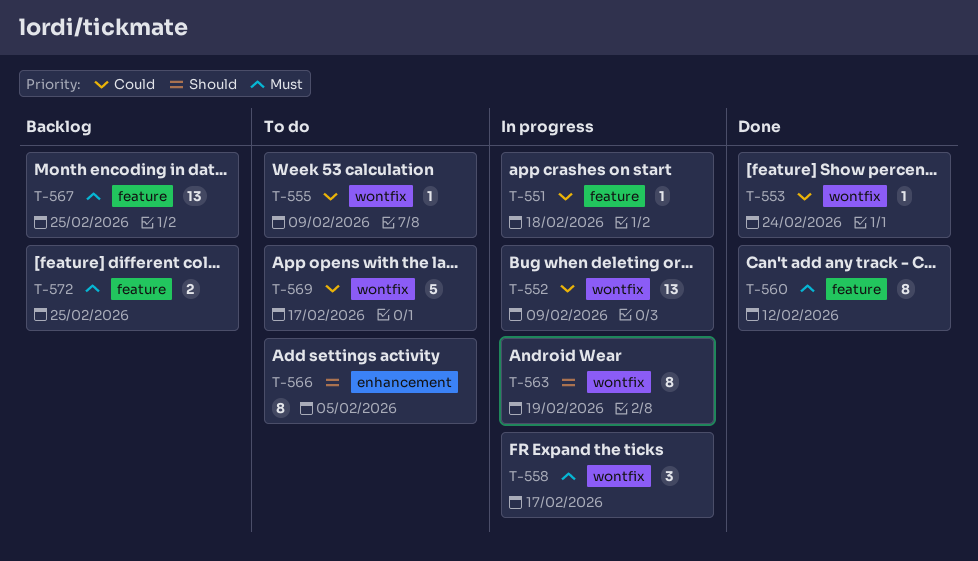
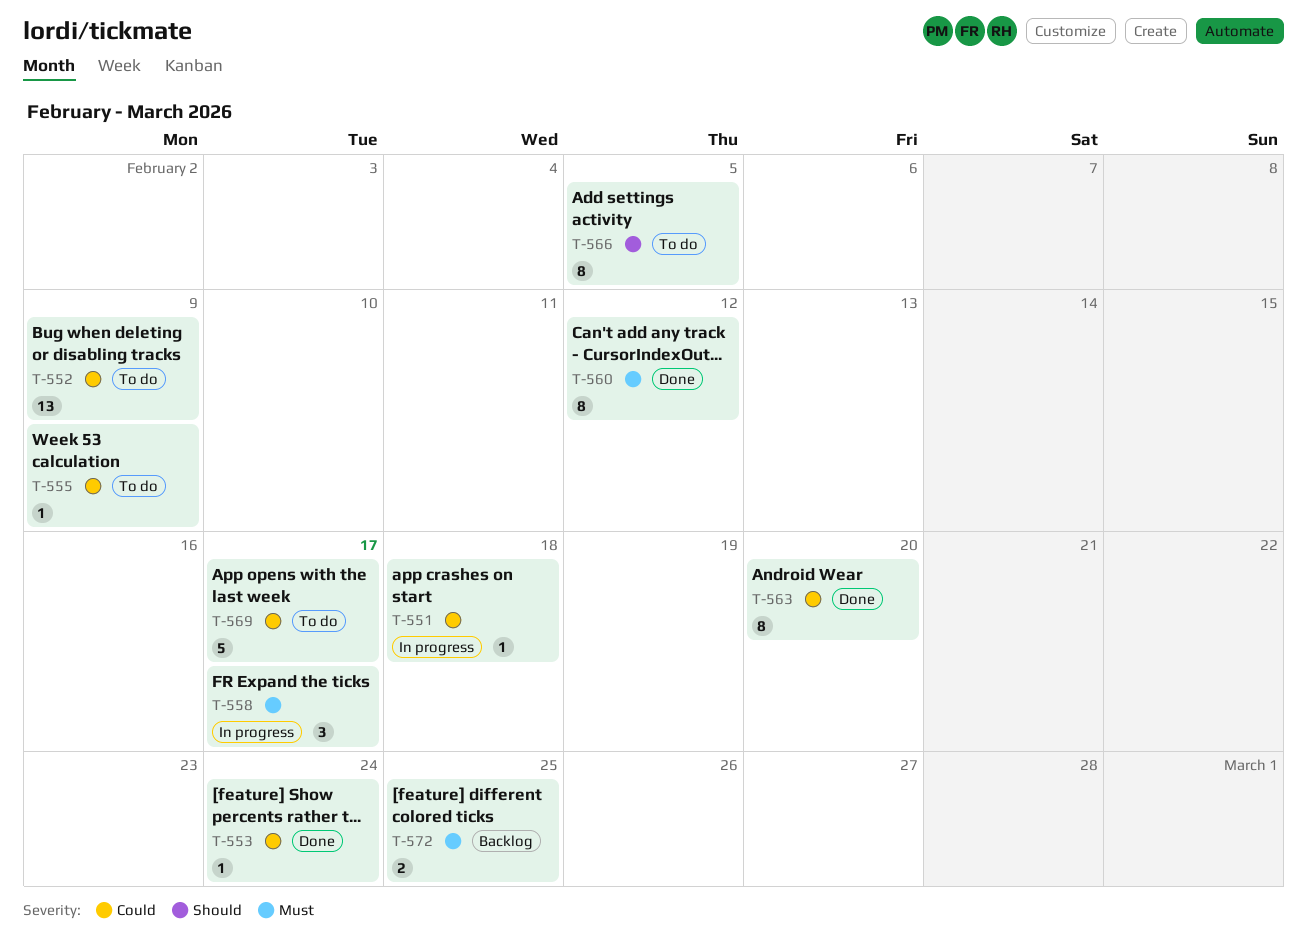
T-552, status: In progress -> To do
T-563, status: In progress -> Done
T-563, priority: Should -> Could
T-563, due: Feb 19 -> Feb 20
T-567: present -> none

